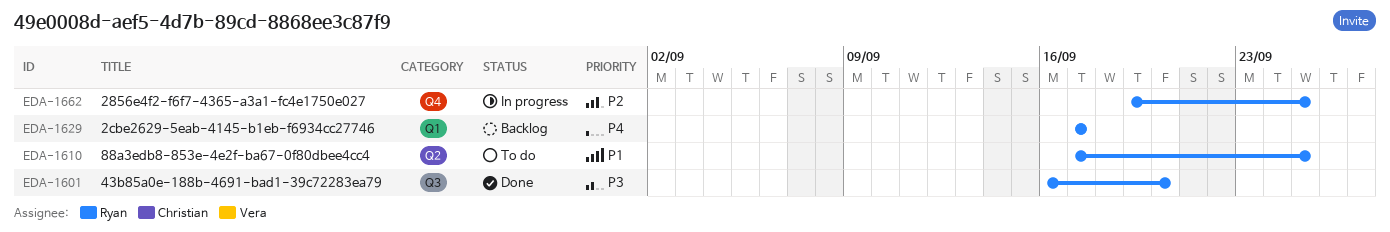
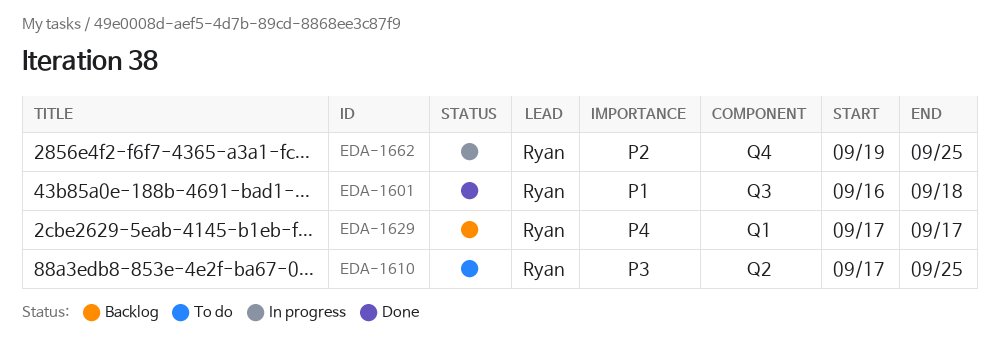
EDA-1601, priority: P3 -> P1
EDA-1601, due: Sep 20 -> Sep 18
EDA-1610, priority: P1 -> P3

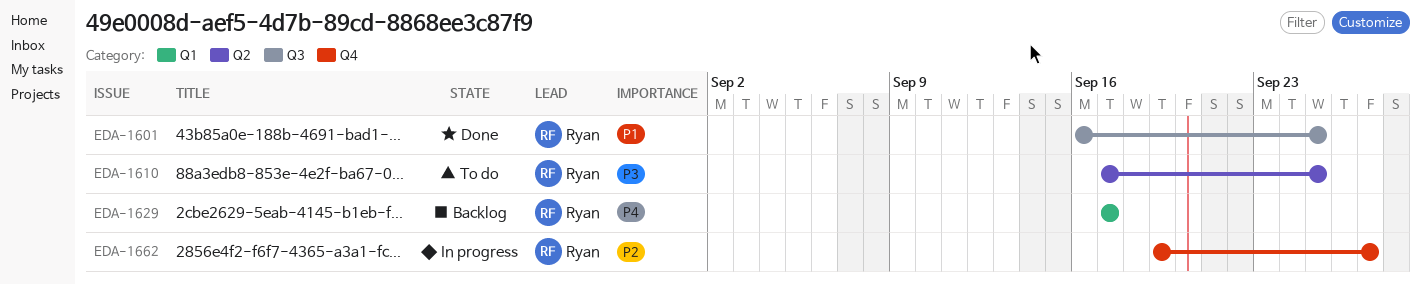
EDA-1601, due: Sep 18 -> Sep 25
EDA-1662, due: Sep 25 -> Sep 27

